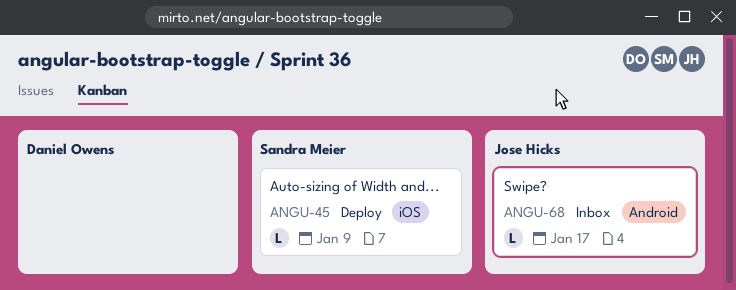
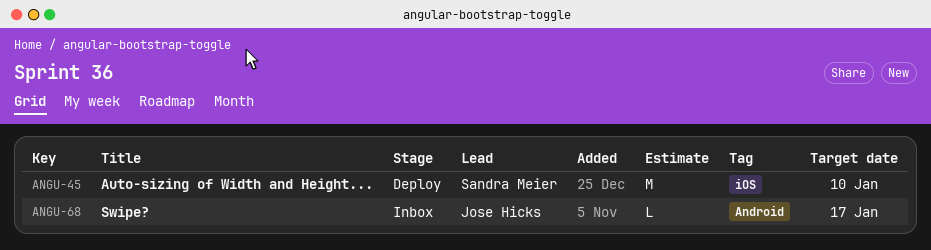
ANGU-45, estimate: L -> M
ANGU-45, due: Jan 9 -> Jan 10

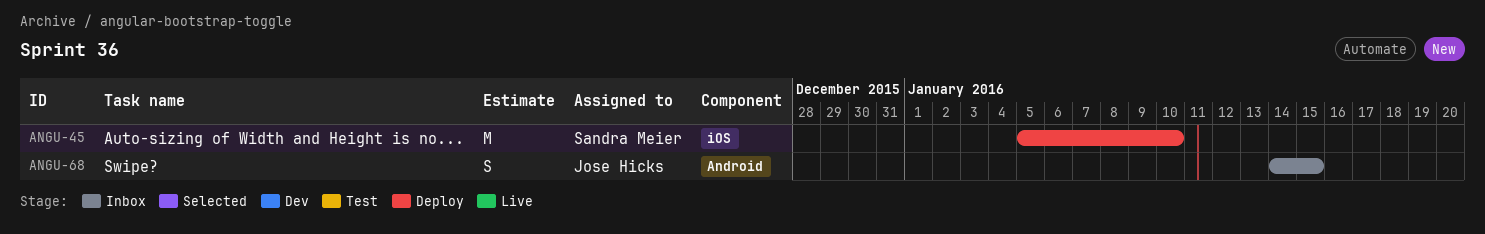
ANGU-68, estimate: L -> S
ANGU-68, due: Jan 17 -> Jan 15

